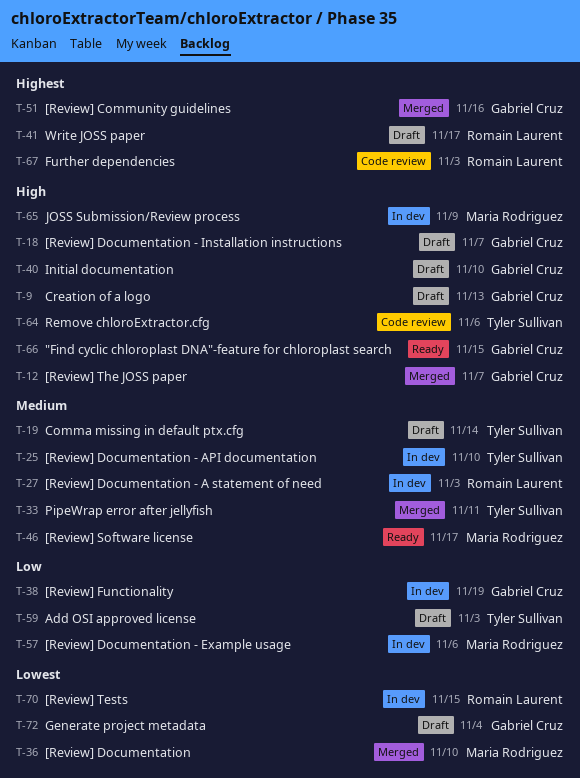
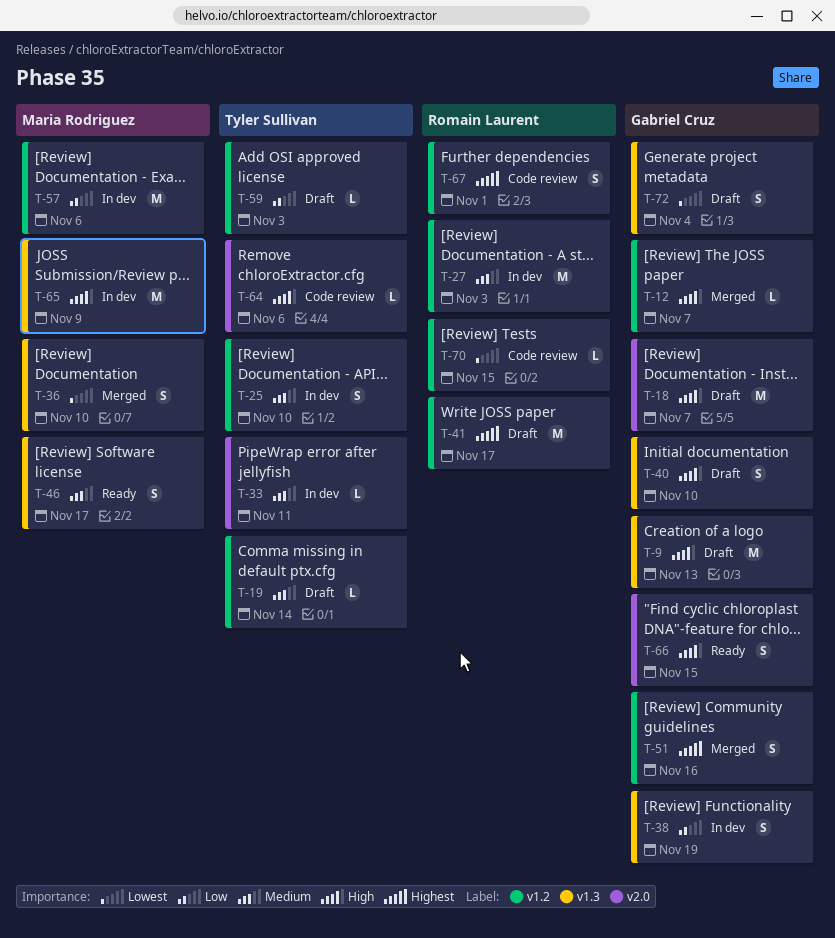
T-33, status: Merged -> In dev
T-67, due: Nov 3 -> Nov 1
T-70, status: In dev -> Code review

